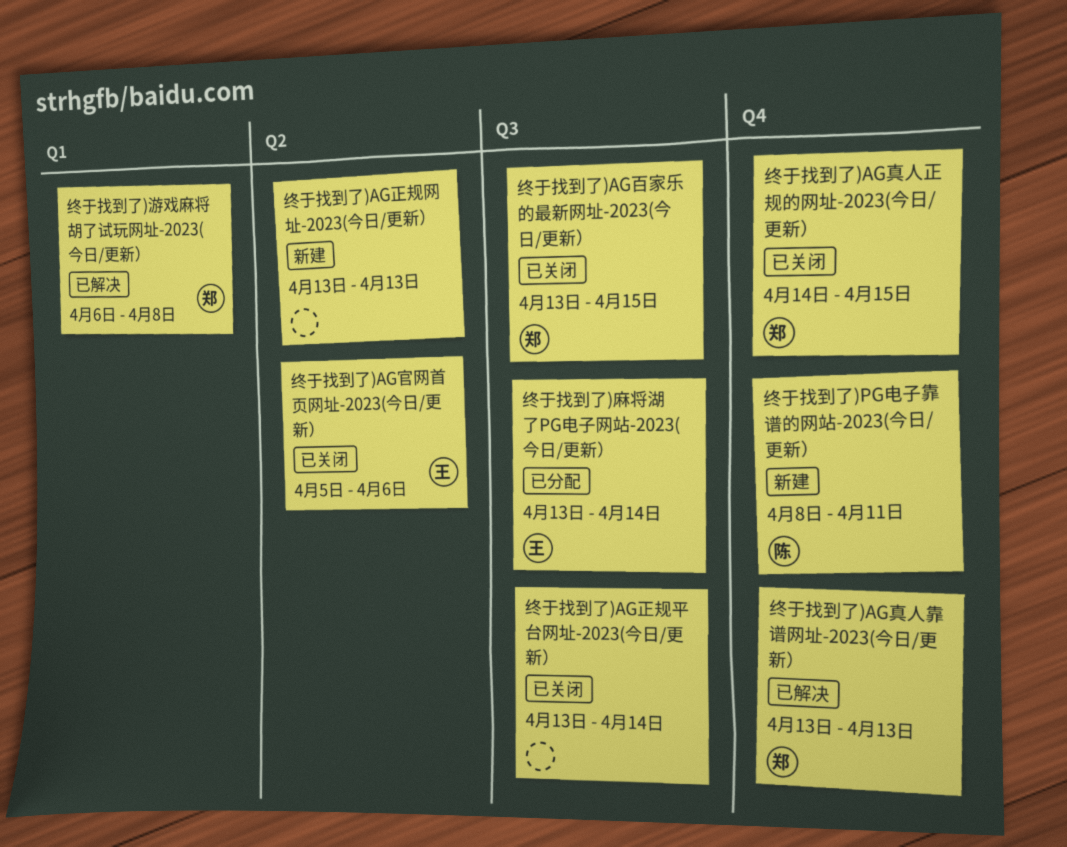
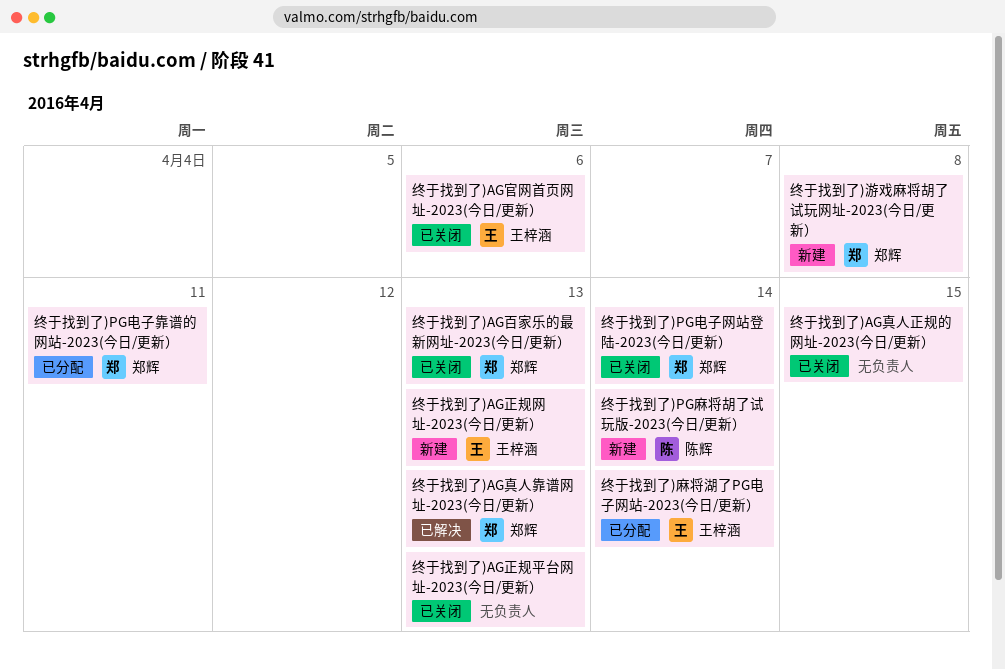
终于找到了)AG正规平台网址-2023(今日/更新）, due: Apr 14 -> Apr 13
终于找到了)AG正规网址-2023(今日/更新）, owner: none -> 王梓涵
终于找到了)AG百家乐的最新网址-2023(今日/更新）, due: Apr 15 -> Apr 13
终于找到了)AG真人正规的网址-2023(今日/更新）, owner: 郑辉 -> none
终于找到了)PG电子网站登陆-2023(今日/更新）: none -> present
终于找到了)PG电子靠谱的网站-2023(今日/更新）, status: 新建 -> 已分配
终于找到了)PG电子靠谱的网站-2023(今日/更新）, owner: 陈辉 -> 郑辉
终于找到了)PG麻将胡了试玩版-2023(今日/更新）: none -> present
终于找到了)游戏麻将胡了试玩网址-2023(今日/更新）, status: 已解决 -> 新建

